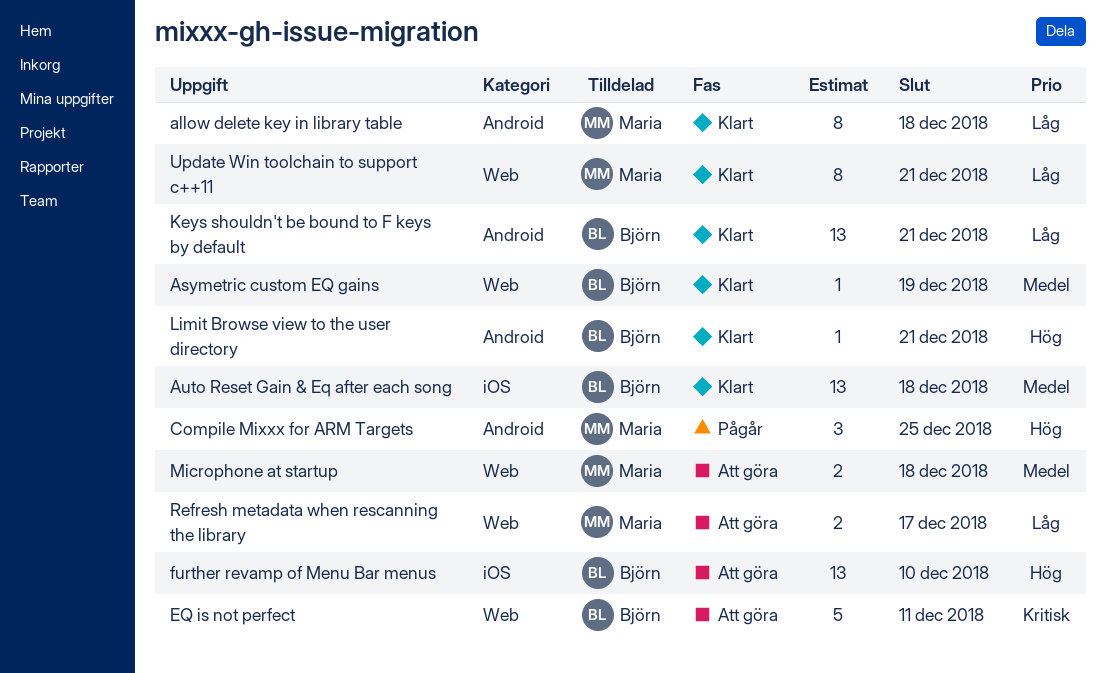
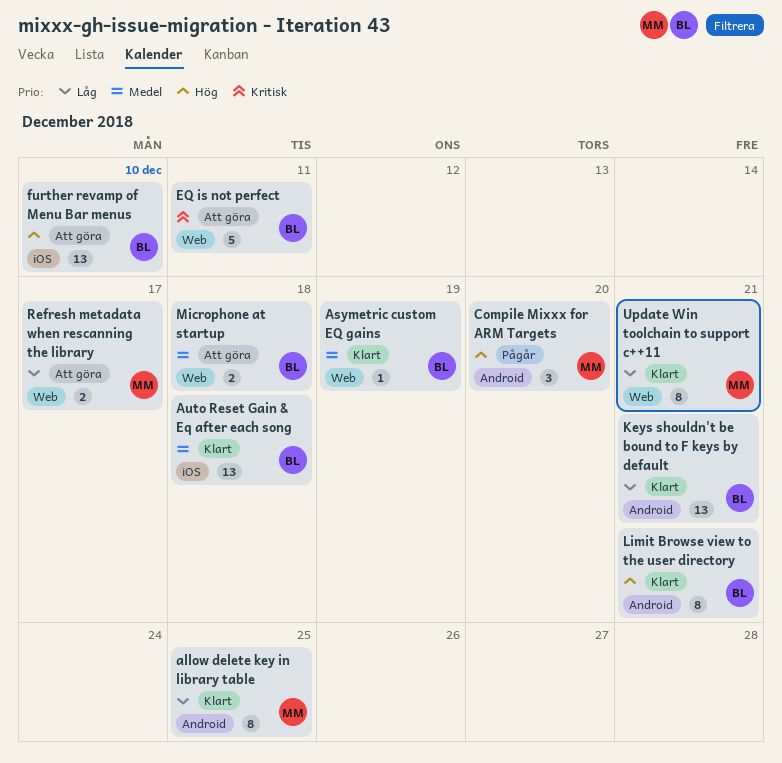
allow delete key in library table, due: Dec 18 -> Dec 25
Compile Mixxx for ARM Targets, due: Dec 25 -> Dec 20
Limit Browse view to the user directory, estimate: 1 -> 8
Microphone at startup, owner: Maria -> Björn

